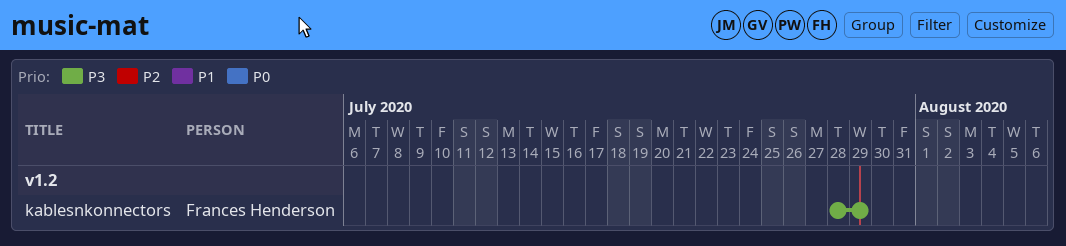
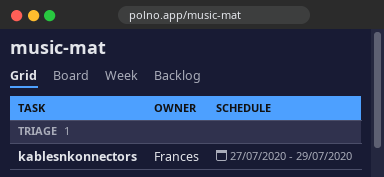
kablesnkonnectors, start: Jul 28 -> Jul 27

